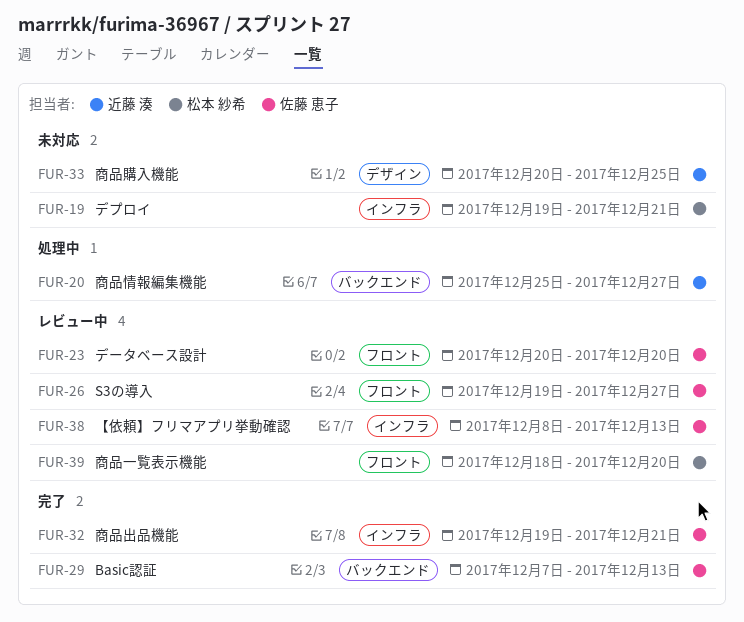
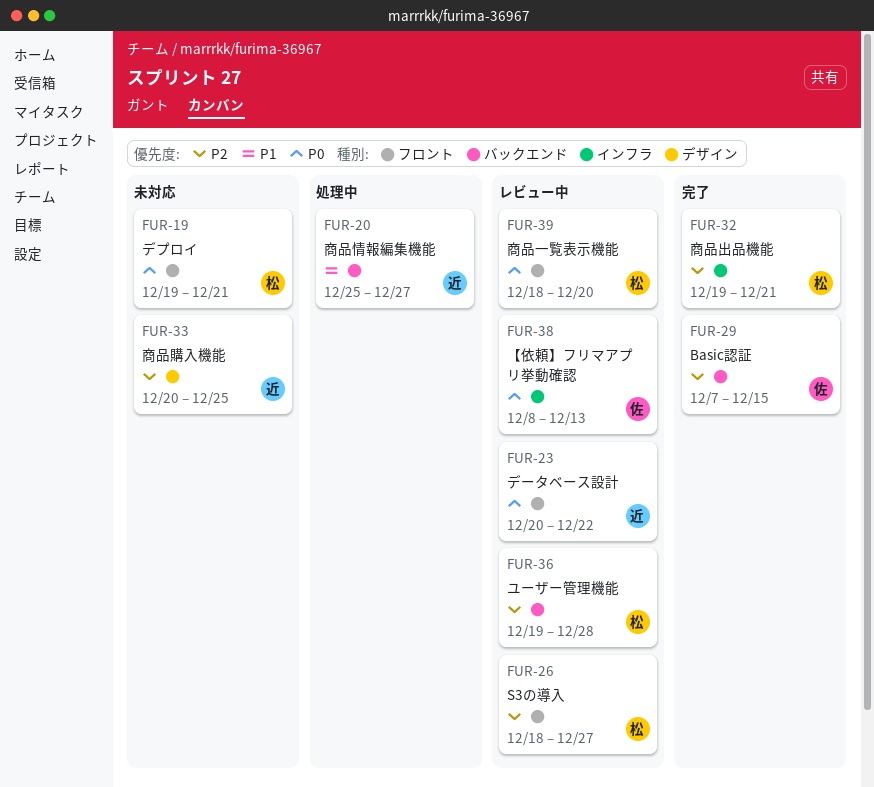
FUR-19, label: インフラ -> フロント
FUR-23, owner: 佐藤 恵子 -> 近藤 湊
FUR-23, due: Dec 20 -> Dec 22
FUR-26, owner: 佐藤 恵子 -> 松本 紗希
FUR-26, start: Dec 19 -> Dec 18
FUR-29, due: Dec 13 -> Dec 15
FUR-32, owner: 佐藤 恵子 -> 松本 紗希
FUR-36: none -> present

